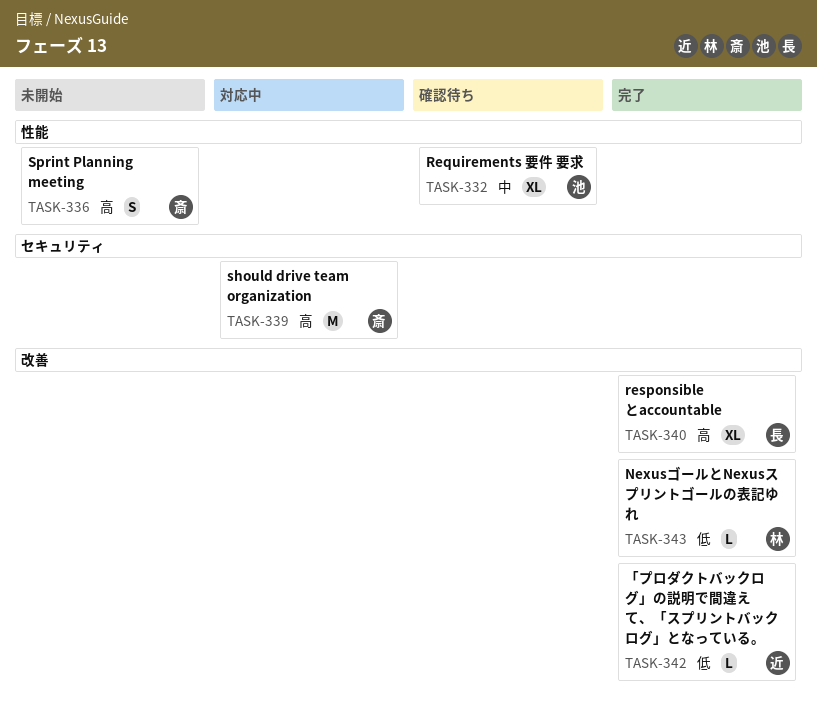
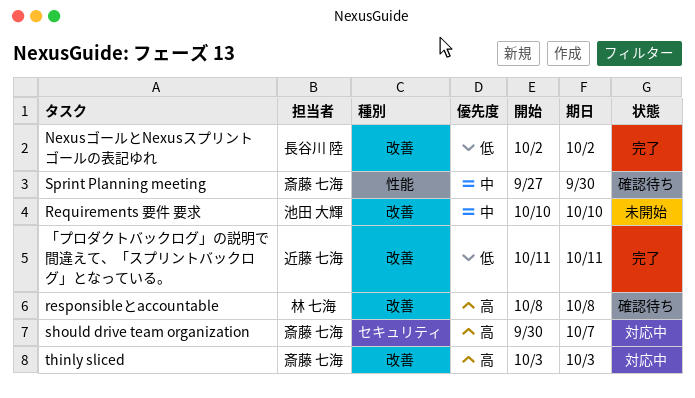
NexusゴールとNexusスプリントゴールの表記ゆれ, owner: 林 七海 -> 長谷川 陸
Requirements 要件 要求, status: 確認待ち -> 未開始
Requirements 要件 要求, label: 性能 -> 改善
responsibleとaccountable, status: 完了 -> 確認待ち
responsibleとaccountable, owner: 長谷川 陸 -> 林 七海
Sprint Planning meeting, status: 未開始 -> 確認待ち
Sprint Planning meeting, priority: 高 -> 中
thinly sliced: none -> present

